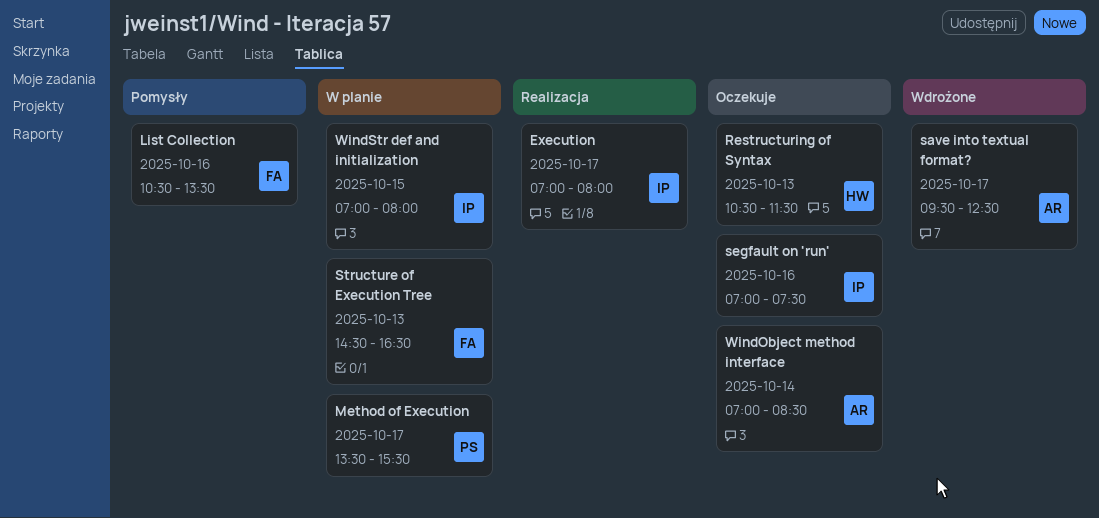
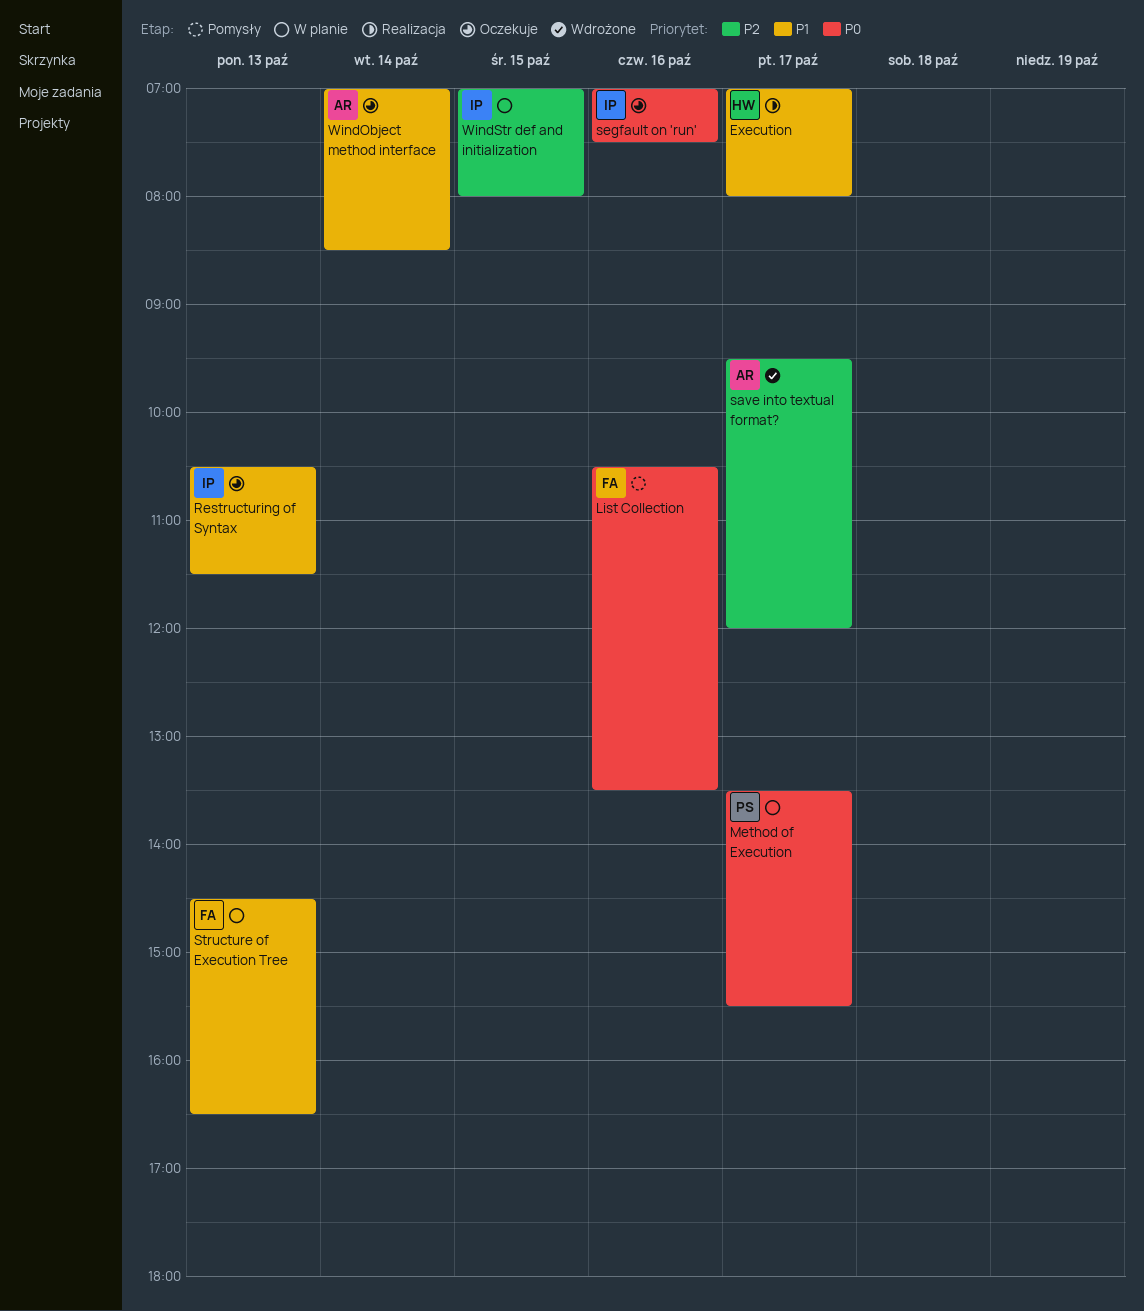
Execution, owner: IP -> HW
Restructuring of Syntax, owner: HW -> IP
save into textual format?, ends: 12:30 -> 12:00

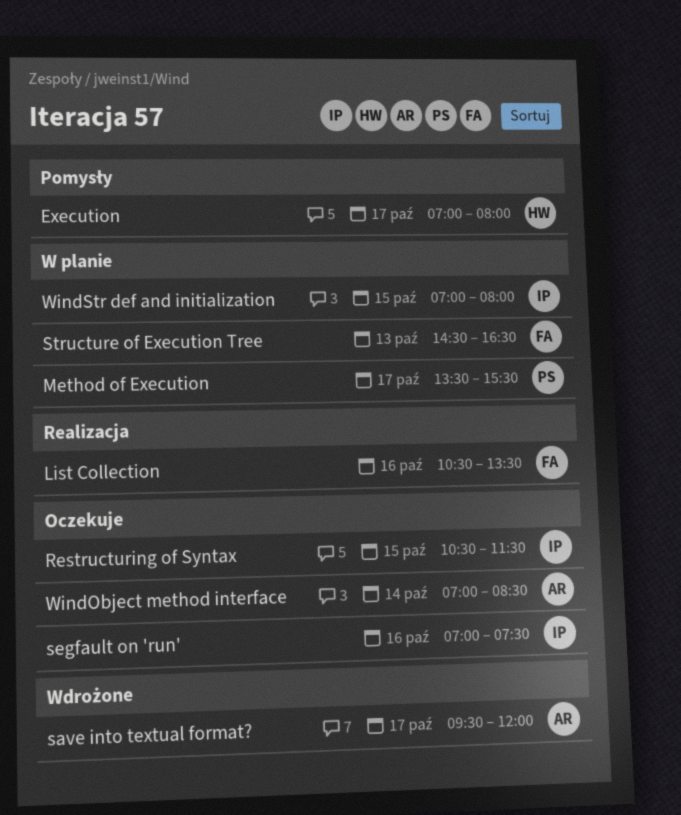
Execution, status: Realizacja -> Pomysły
List Collection, status: Pomysły -> Realizacja
Restructuring of Syntax, day: Oct 13 -> Oct 15

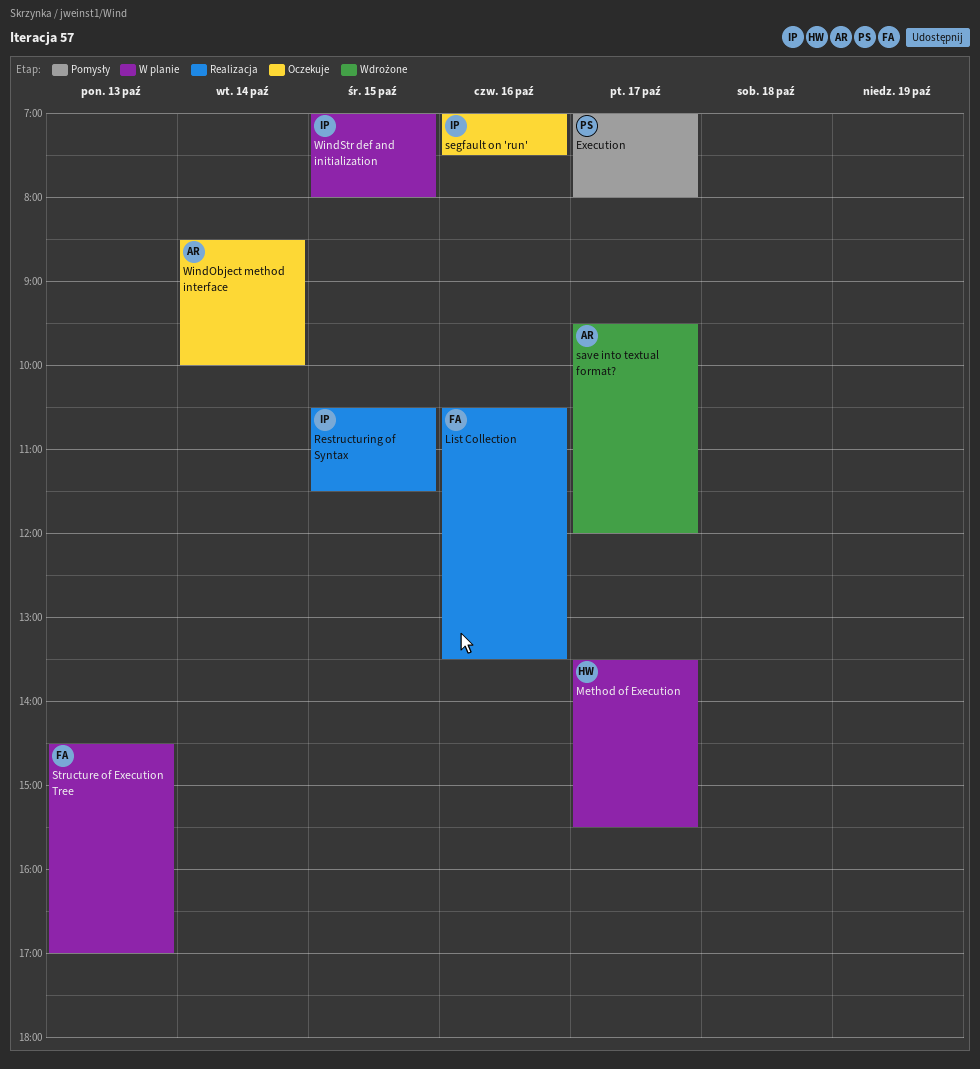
Execution, owner: HW -> PS
Method of Execution, owner: PS -> HW
Restructuring of Syntax, status: Oczekuje -> Realizacja
Structure of Execution Tree, ends: 16:30 -> 17:00
WindObject method interface, begins: 07:00 -> 08:30
WindObject method interface, ends: 08:30 -> 10:00

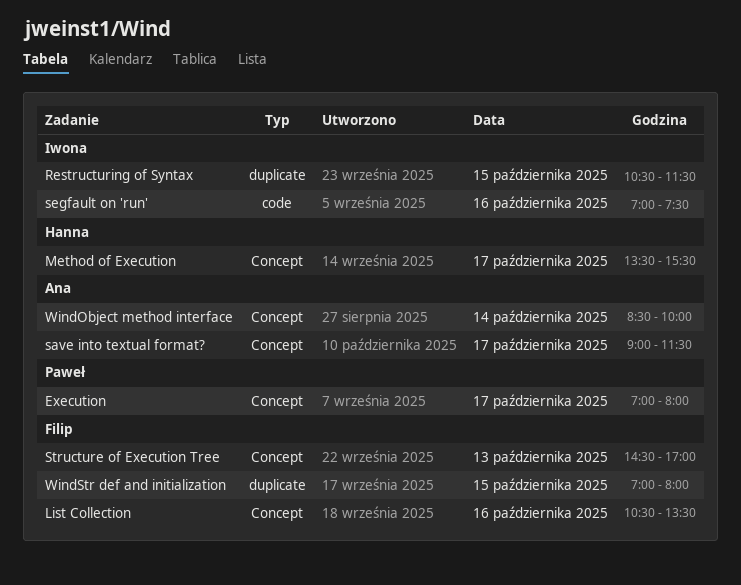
save into textual format?, begins: 09:30 -> 09:00
save into textual format?, ends: 12:00 -> 11:30
WindStr def and initialization, owner: Iwona -> Filip

